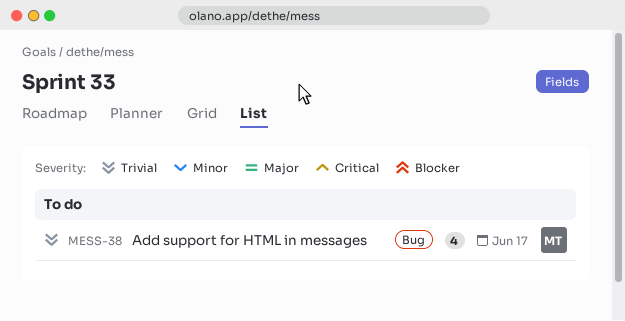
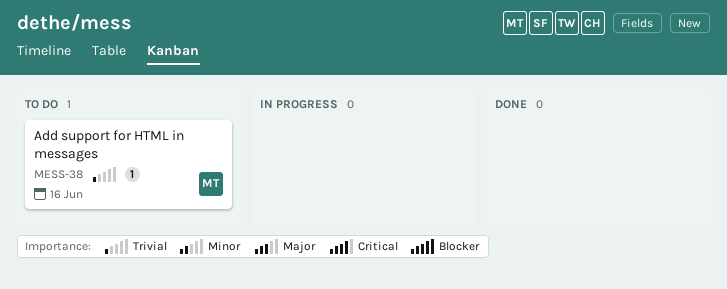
MESS-38, estimate: 4 -> 1
MESS-38, due: Jun 17 -> Jun 16

